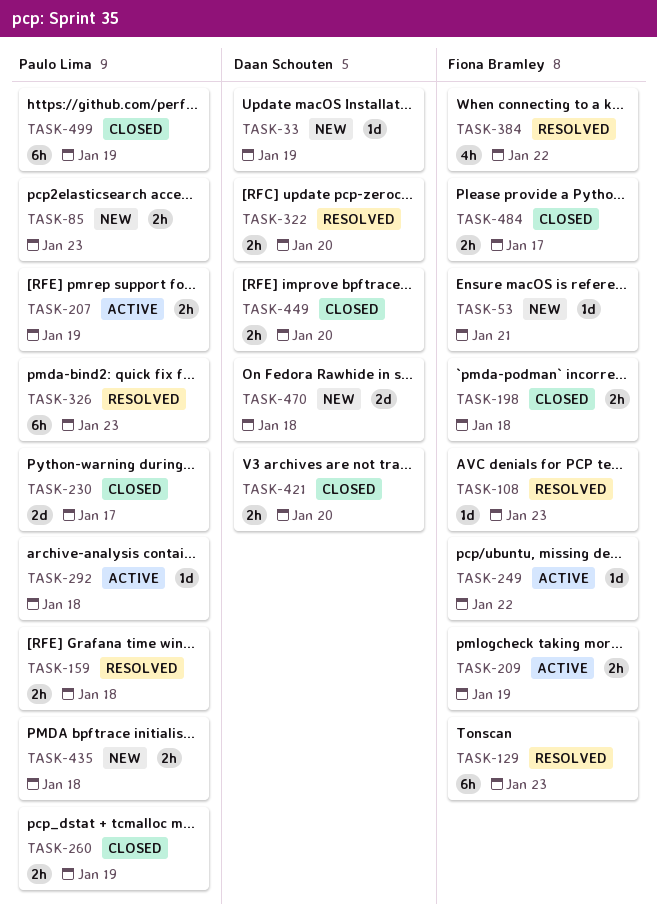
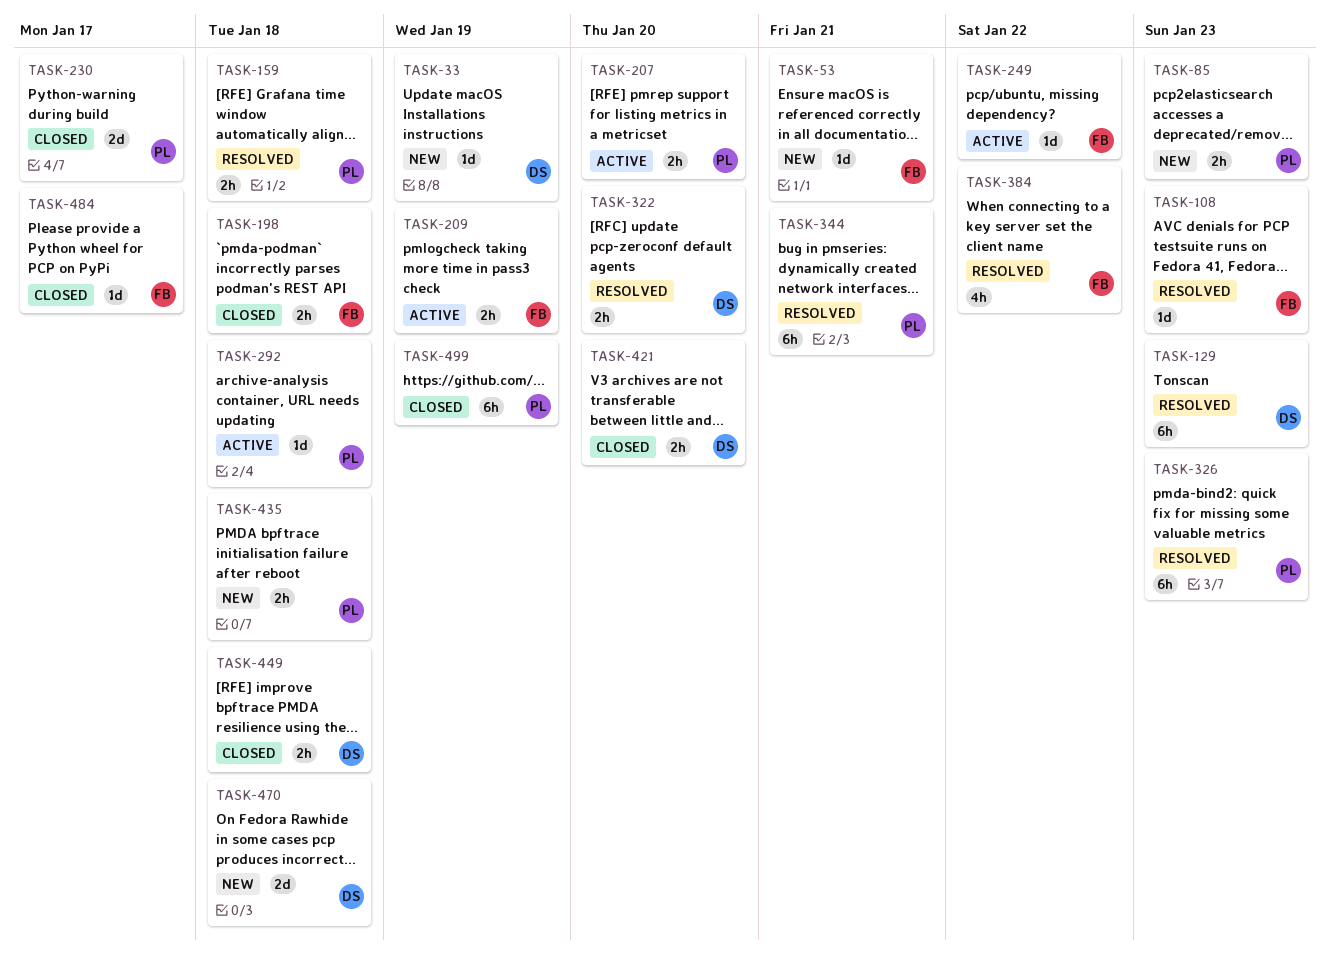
TASK-129, owner: Fiona Bramley -> Daan Schouten
TASK-207, due: Jan 19 -> Jan 20
TASK-260: present -> none
TASK-344: none -> present
TASK-449, due: Jan 20 -> Jan 18
TASK-484, estimate: 2h -> 1d

